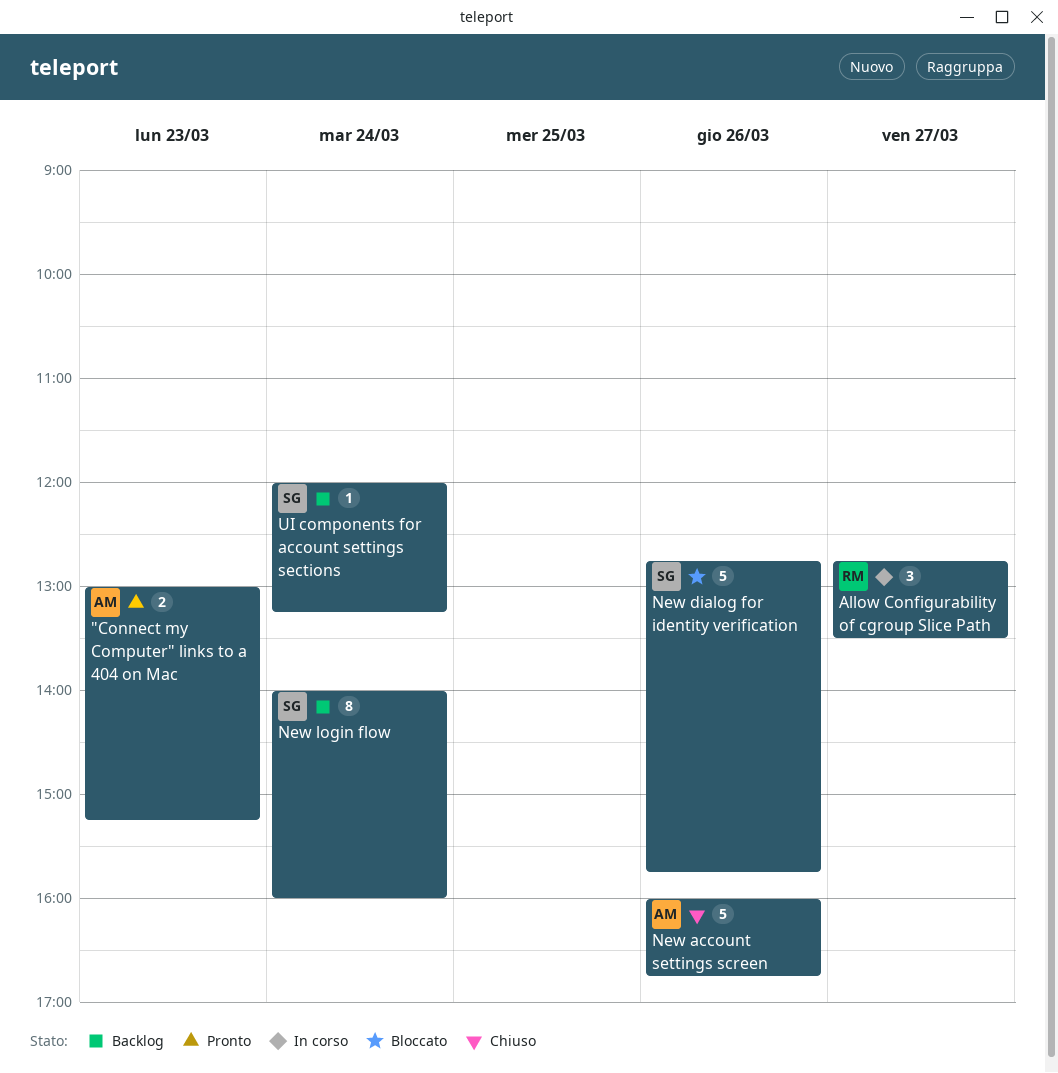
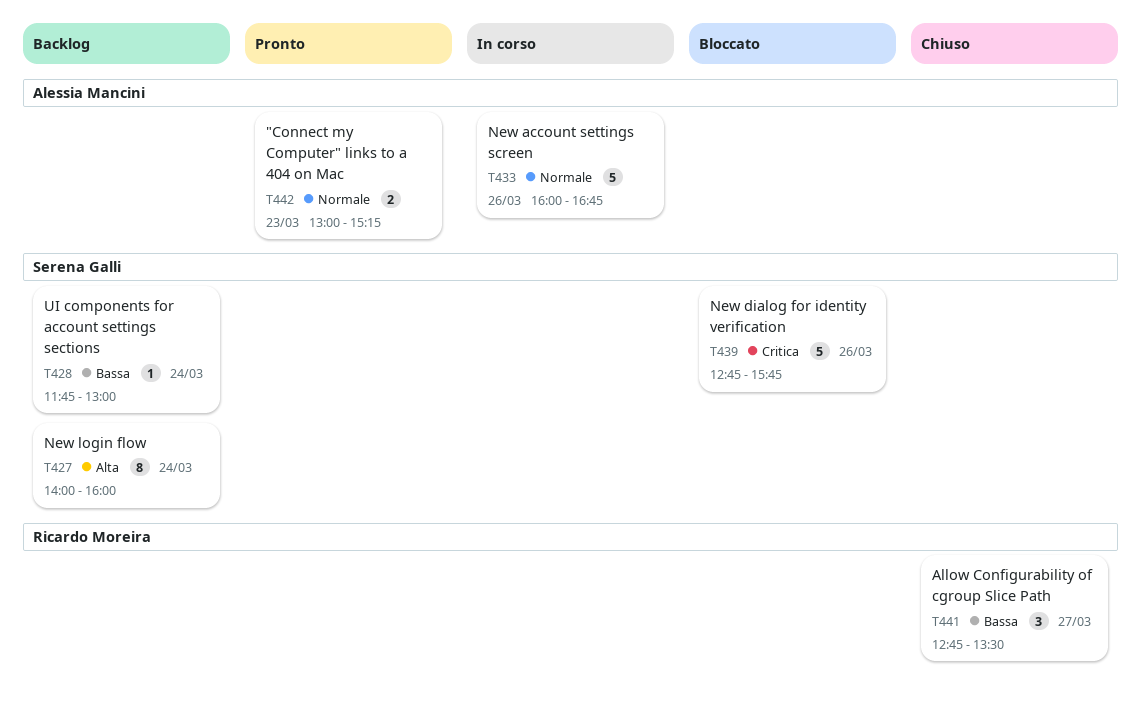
Allow Configurability of cgroup Slice Path, status: In corso -> Chiuso
New account settings screen, status: Chiuso -> In corso
UI components for account settings sections, begins: 12:00 -> 11:45
UI components for account settings sections, ends: 13:15 -> 13:00

